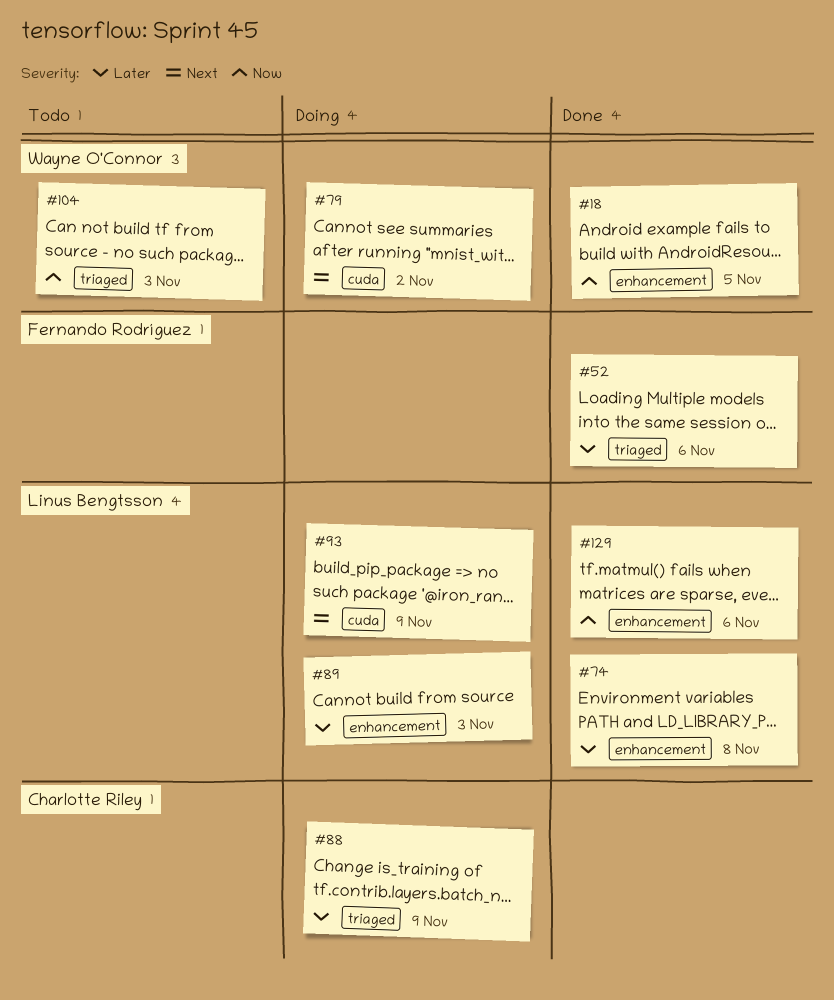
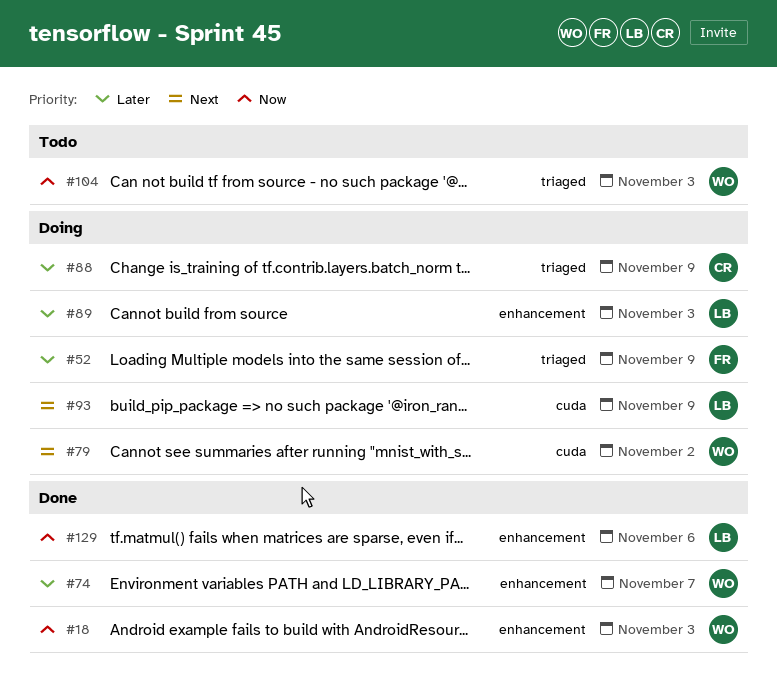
#18, due: Nov 5 -> Nov 3
#52, status: Done -> Doing
#52, due: Nov 6 -> Nov 9
#74, owner: Linus Bengtsson -> Wayne O'Connor
#74, due: Nov 8 -> Nov 7

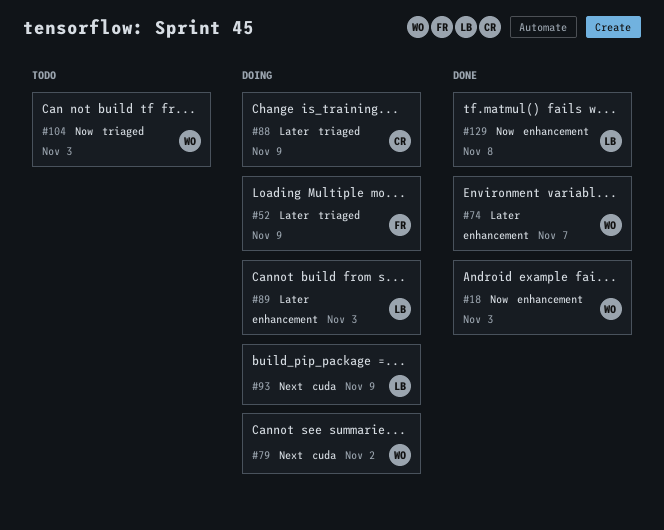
#129, due: Nov 6 -> Nov 8

